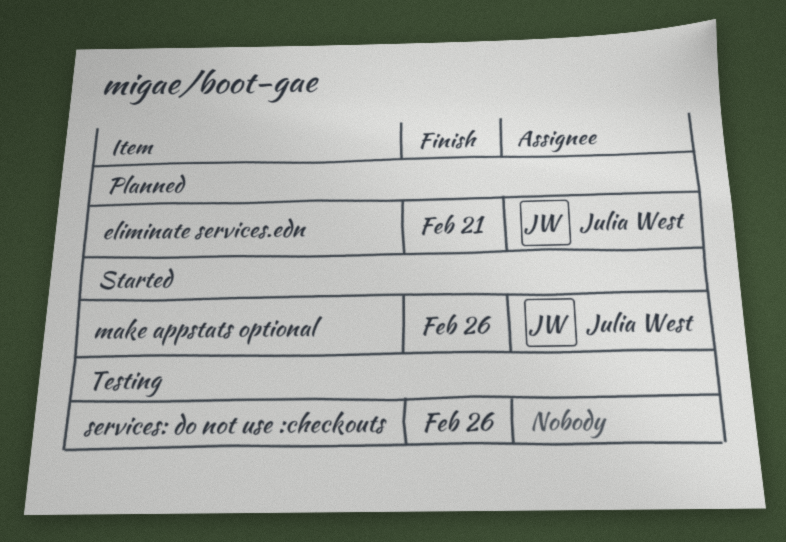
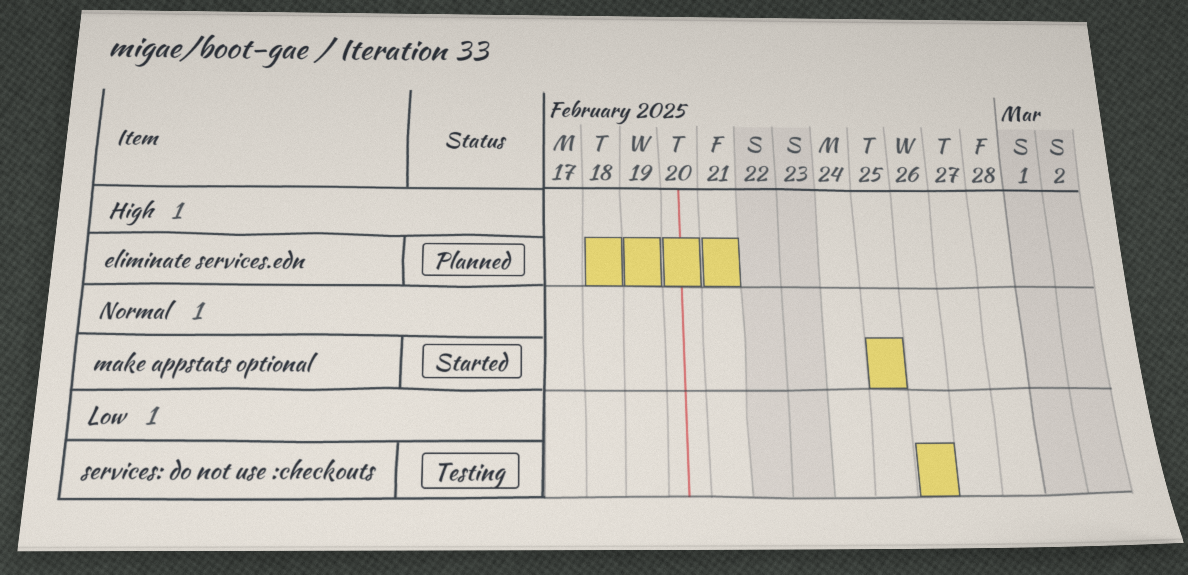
make appstats optional, due: Feb 26 -> Feb 25

